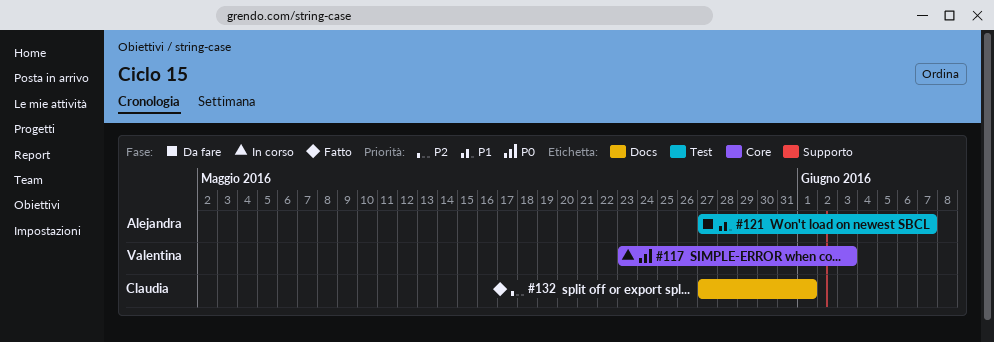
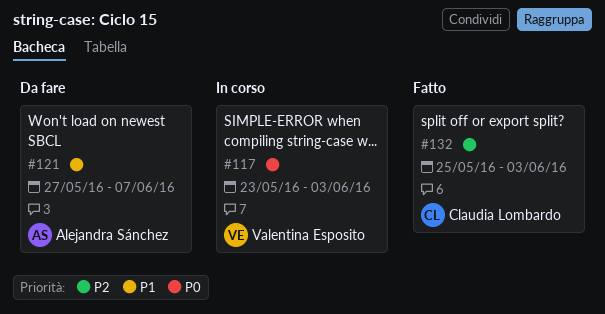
#132, start: May 27 -> May 25
#132, due: Jun 1 -> Jun 3

